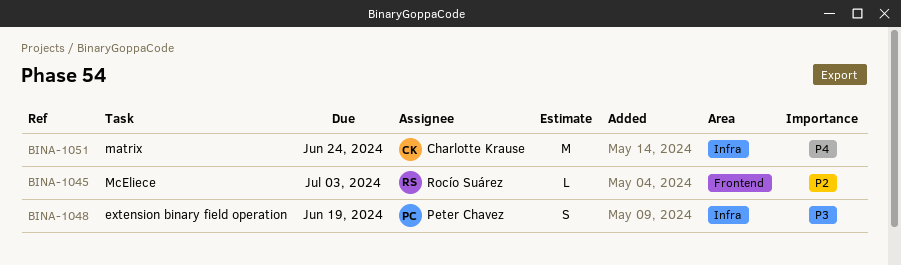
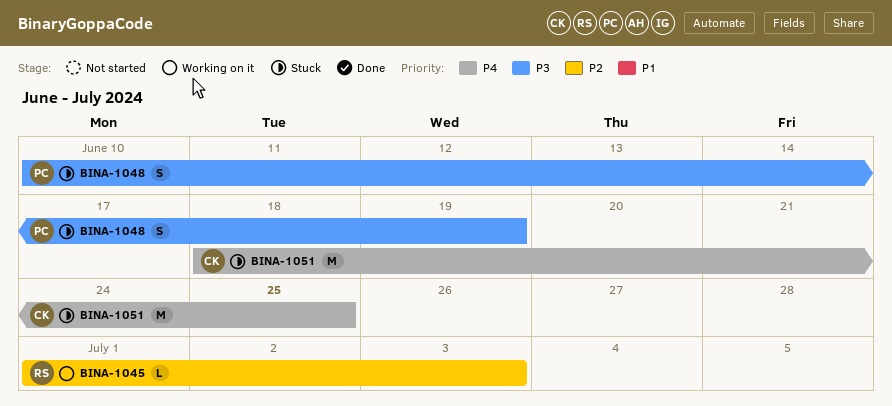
BINA-1051, due: Jun 24 -> Jun 25

